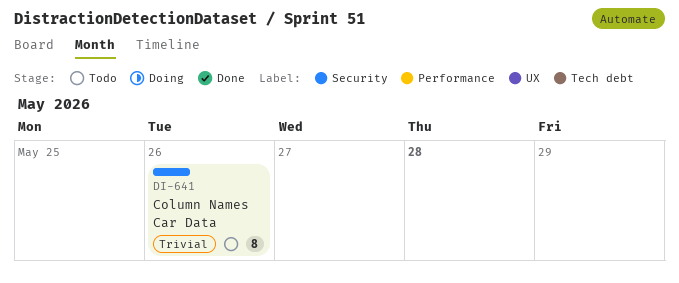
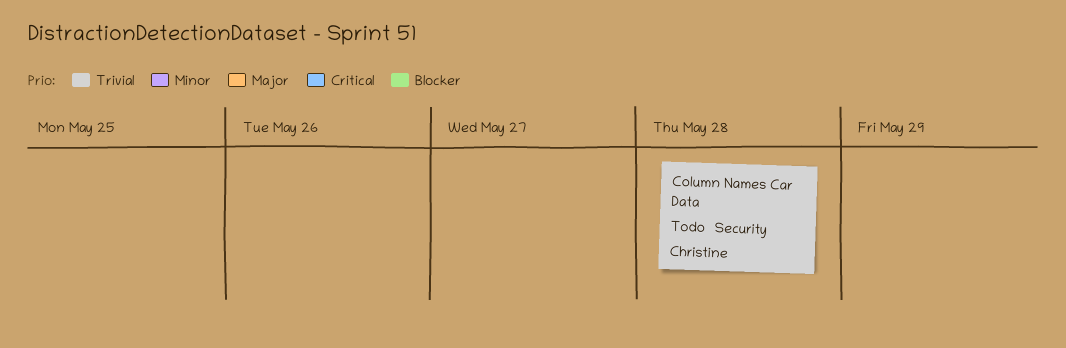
Column Names Car Data, due: May 26 -> May 28

